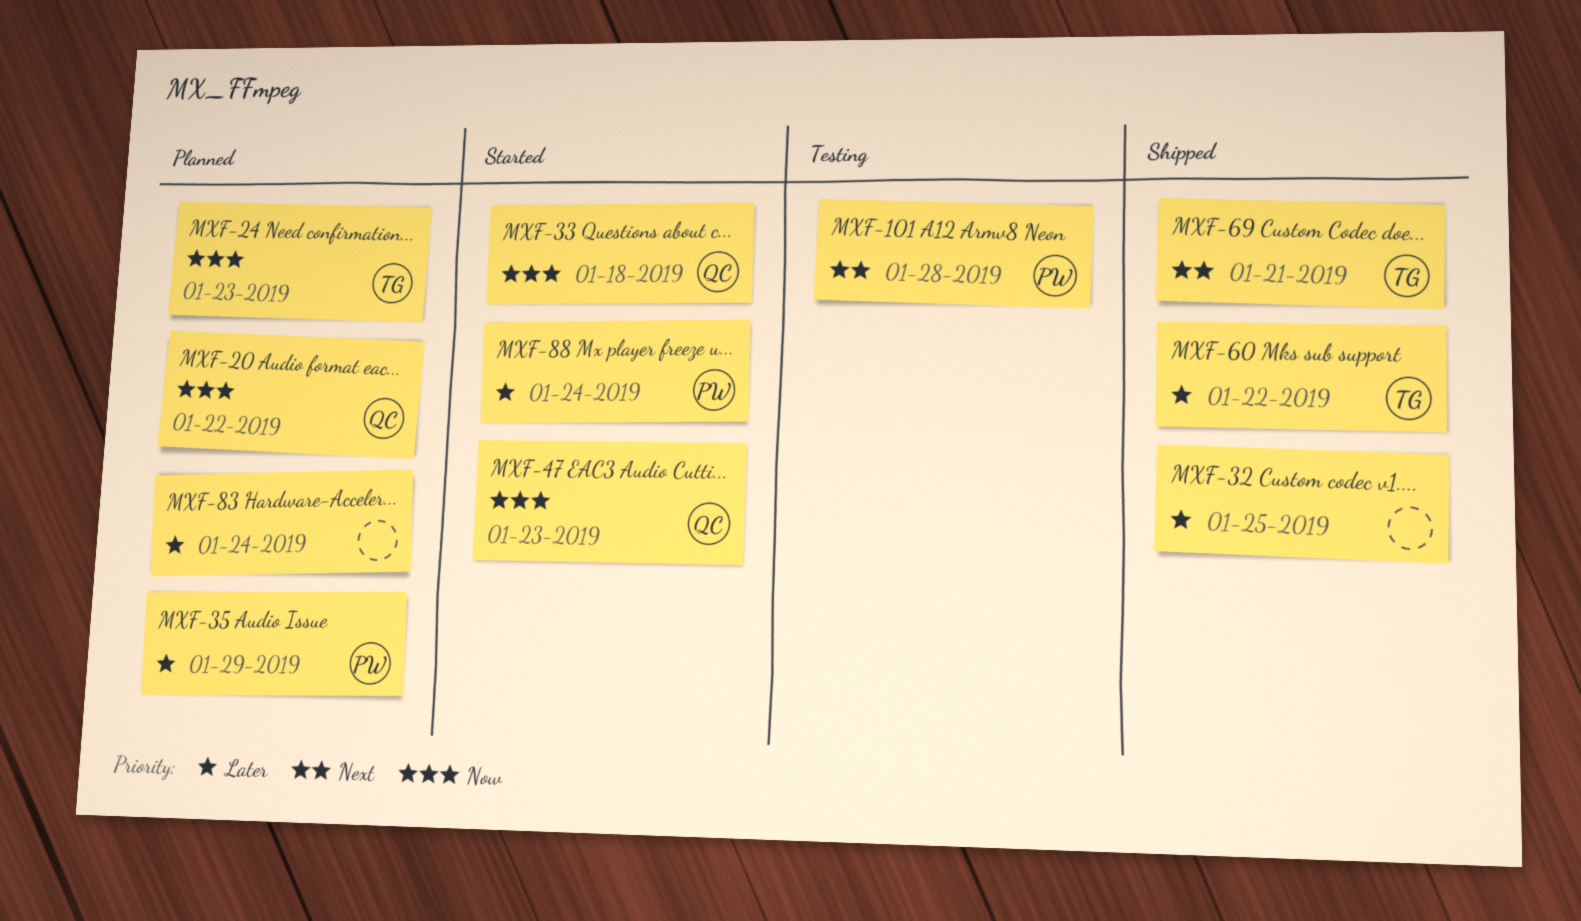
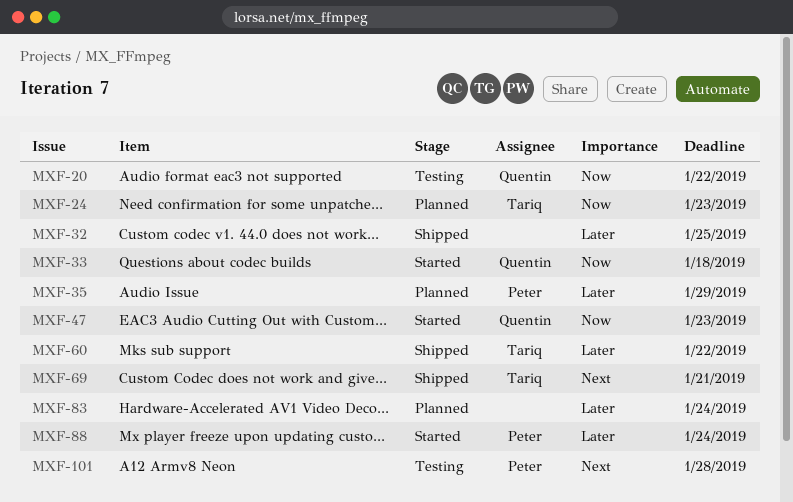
MXF-20, status: Planned -> Testing

